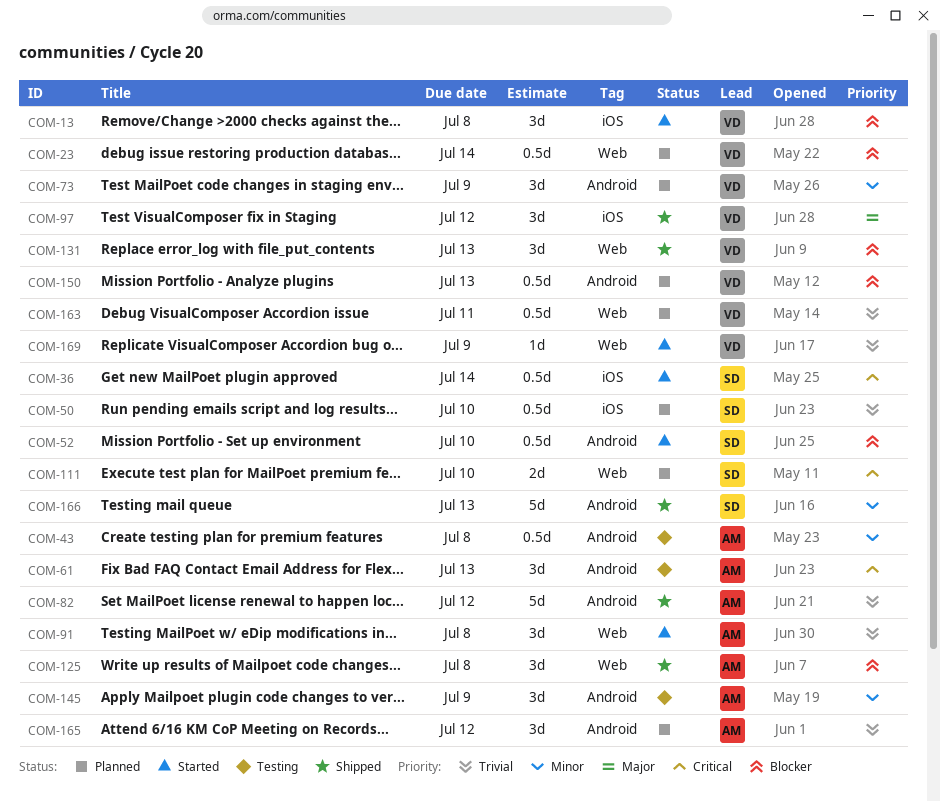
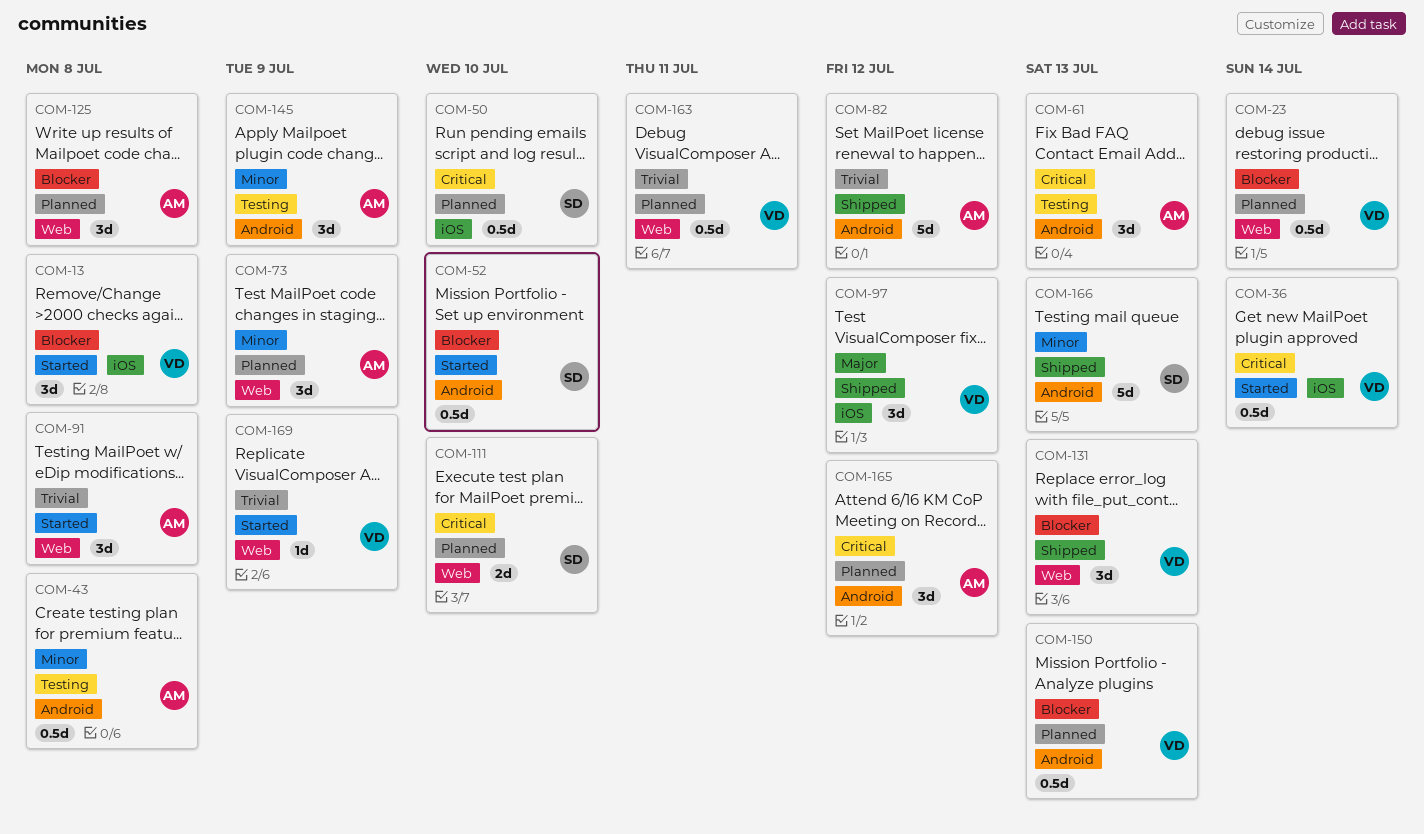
COM-36, owner: SD -> VD
COM-50, priority: Trivial -> Critical
COM-73, owner: VD -> AM
COM-73, label: Android -> Web
COM-125, status: Shipped -> Planned
COM-165, priority: Trivial -> Critical

